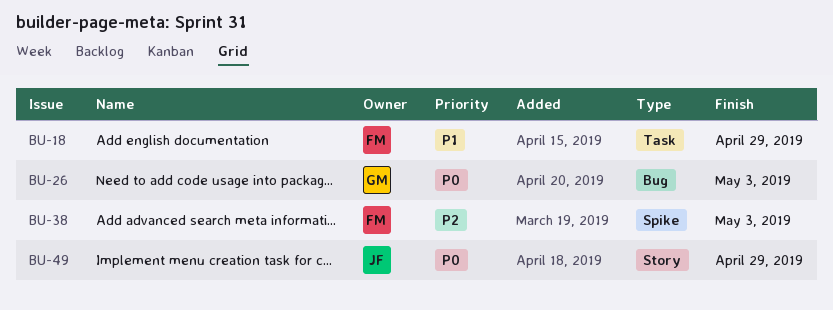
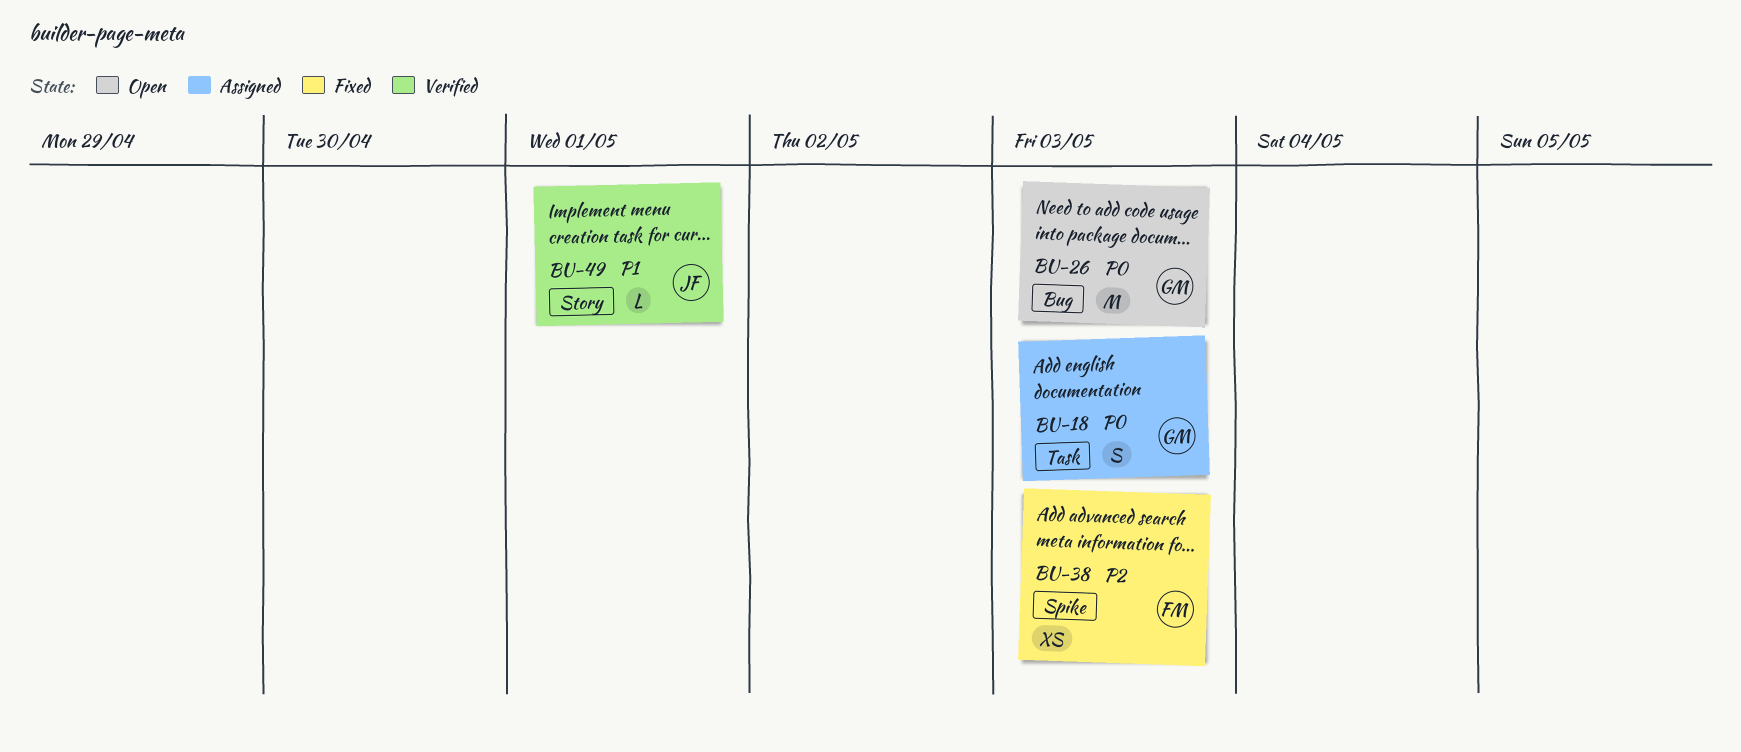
BU-18, owner: FM -> GM
BU-18, priority: P1 -> P0
BU-18, due: Apr 29 -> May 3
BU-49, priority: P0 -> P1
BU-49, due: Apr 29 -> May 1

